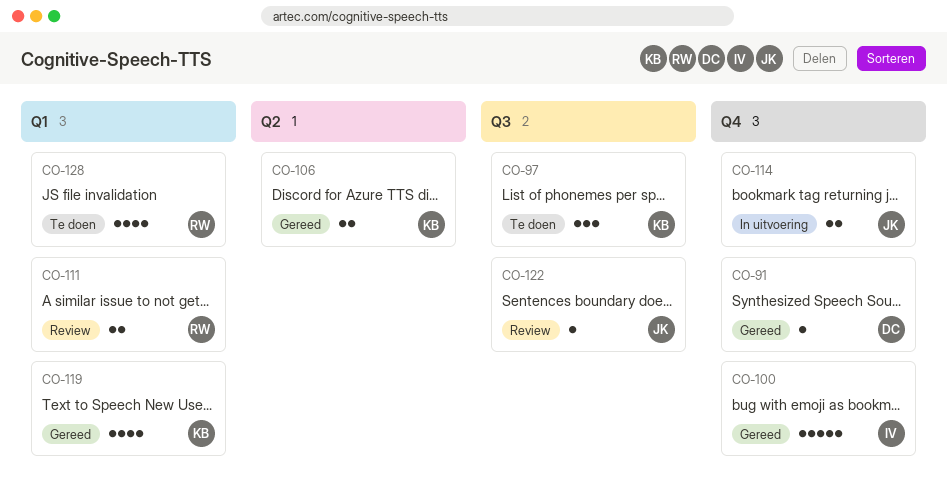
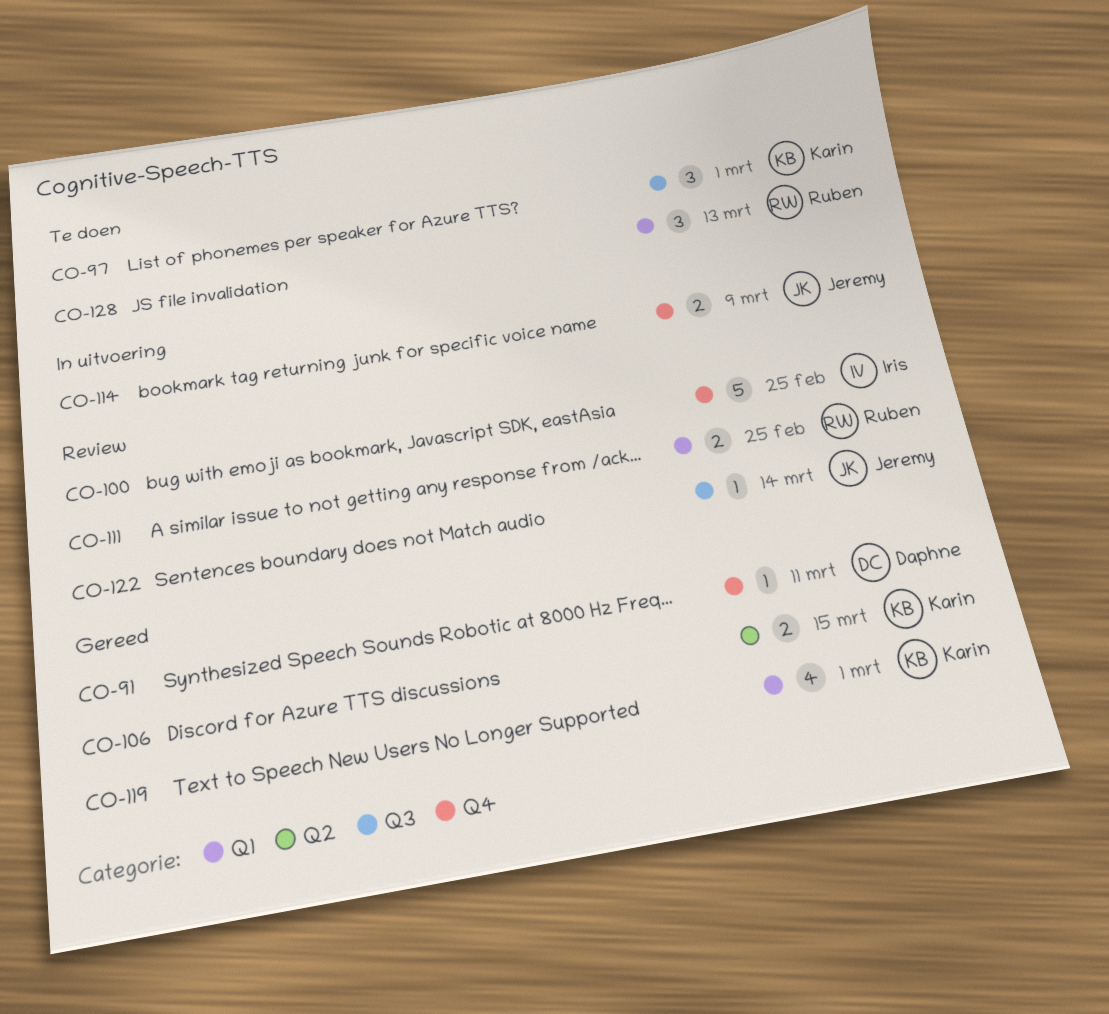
CO-100, status: Gereed -> Review
CO-128, estimate: 4 -> 3

